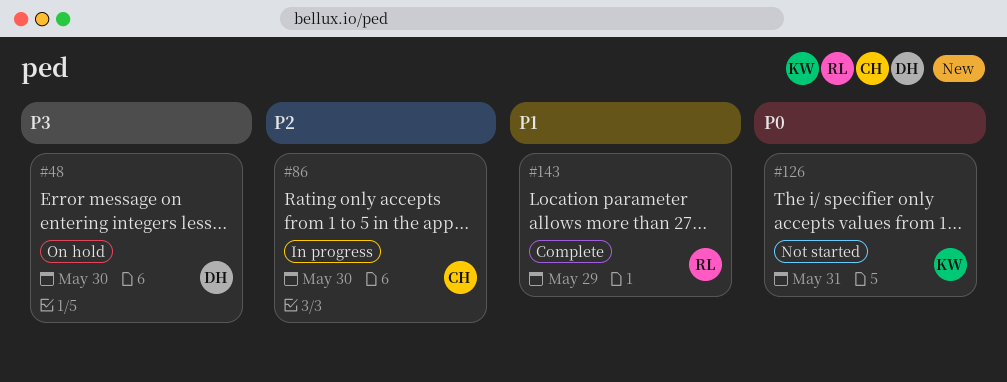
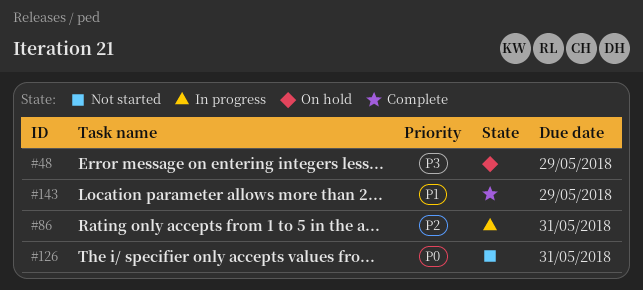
#48, due: May 30 -> May 29
#86, due: May 30 -> May 31

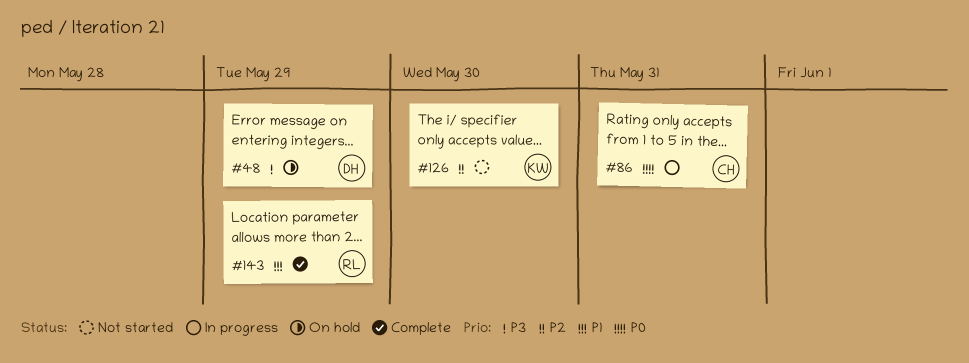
#86, priority: P2 -> P0
#126, priority: P0 -> P2
#126, due: May 31 -> May 30

